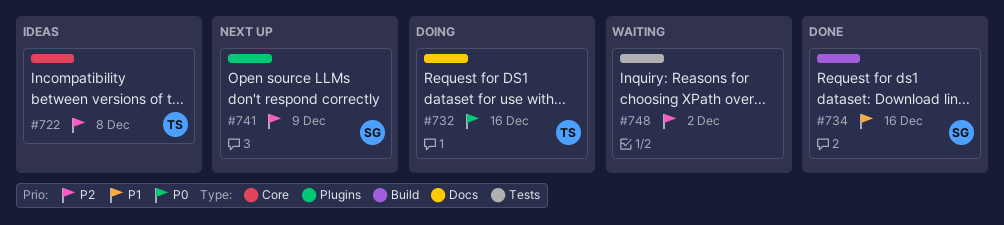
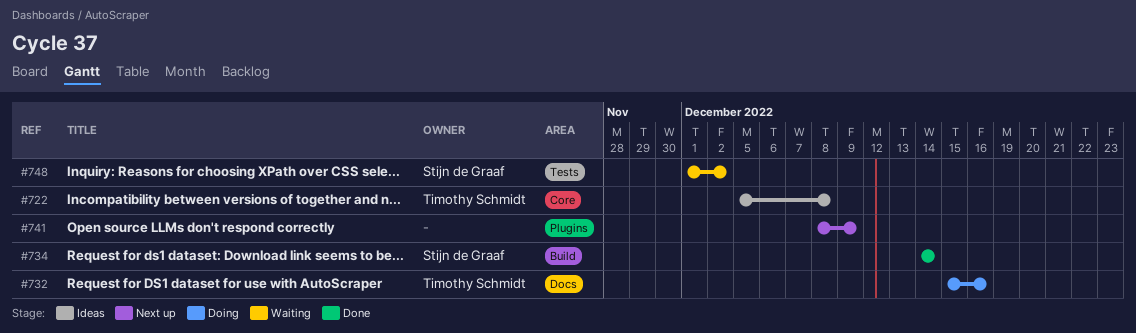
#734, due: Dec 16 -> Dec 14
#741, owner: Stijn de Graaf -> none
#748, owner: none -> Stijn de Graaf

